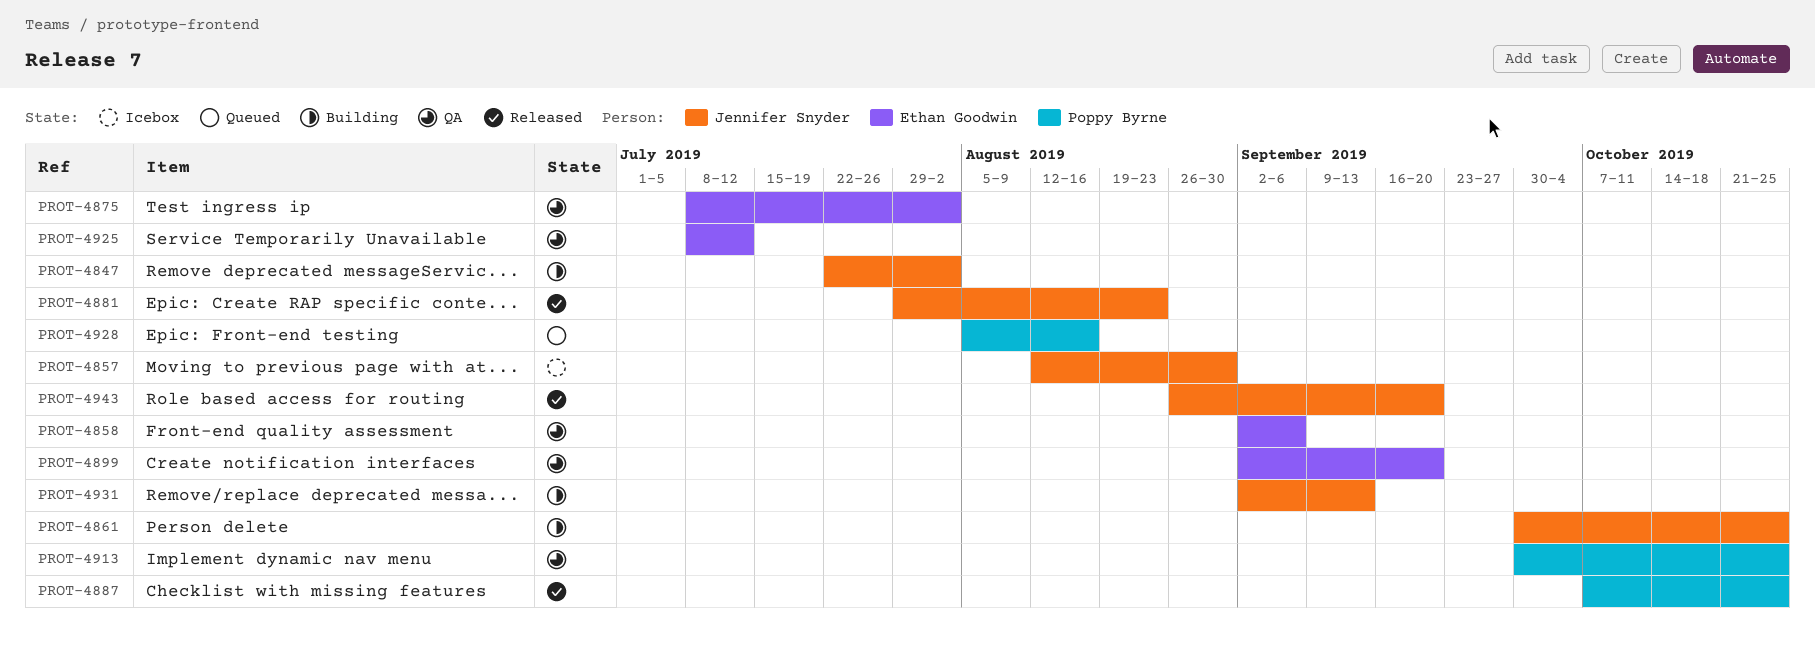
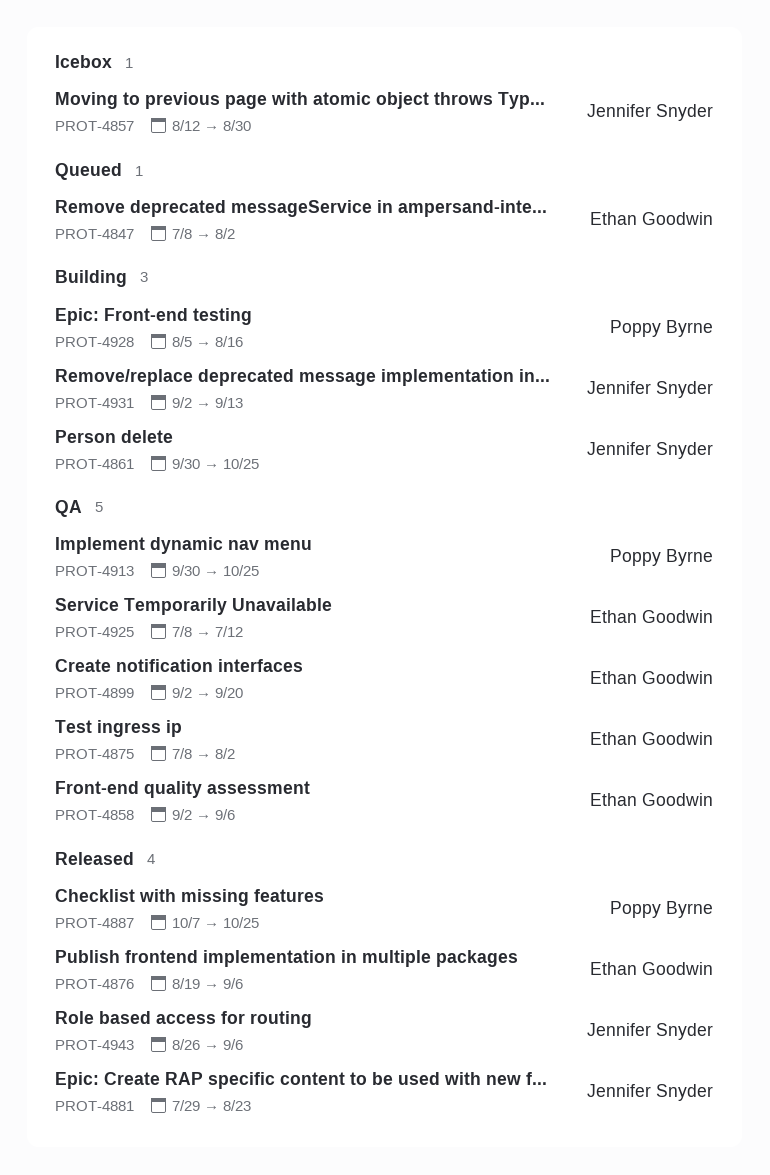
PROT-4847, status: Building -> Queued
PROT-4847, owner: Jennifer Snyder -> Ethan Goodwin
PROT-4847, start: Jul 22 -> Jul 8
PROT-4876: none -> present
PROT-4928, status: Queued -> Building
PROT-4943, due: Sep 20 -> Sep 6

